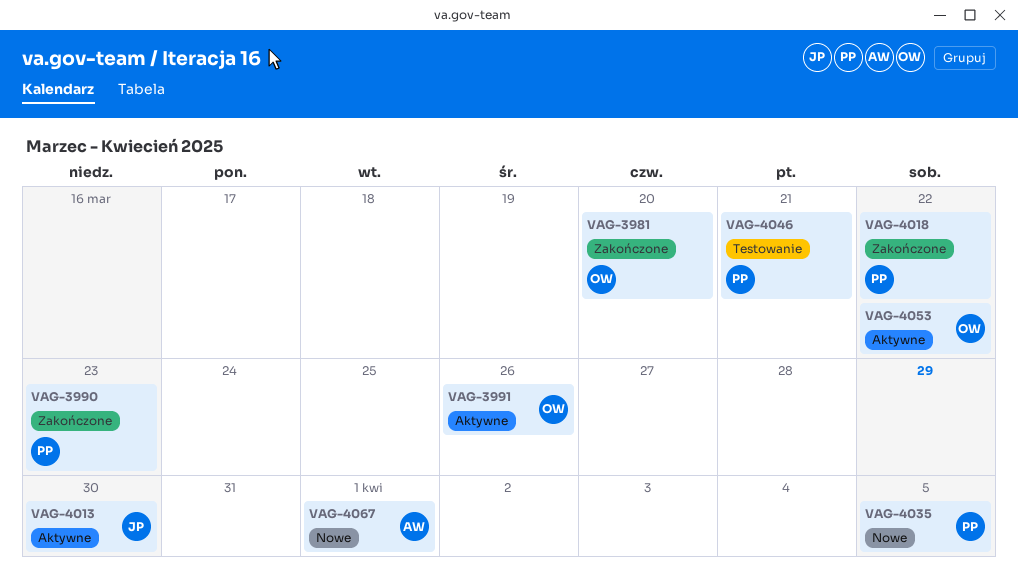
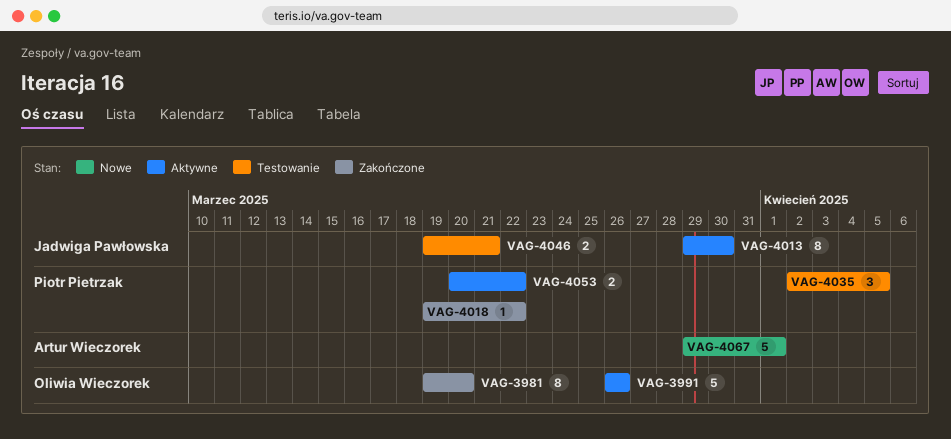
VAG-3990: present -> none
VAG-4035, status: Nowe -> Testowanie
VAG-4046, owner: Piotr Pietrzak -> Jadwiga Pawłowska
VAG-4053, owner: Oliwia Wieczorek -> Piotr Pietrzak

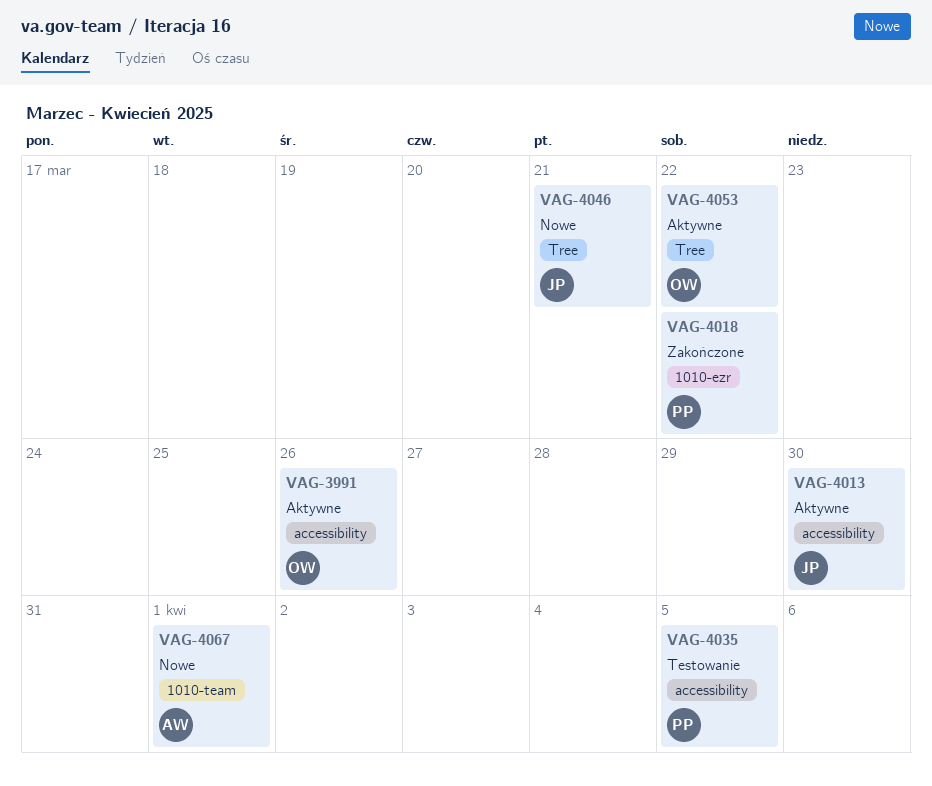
VAG-3981: present -> none
VAG-4046, status: Testowanie -> Nowe
VAG-4053, owner: Piotr Pietrzak -> Oliwia Wieczorek

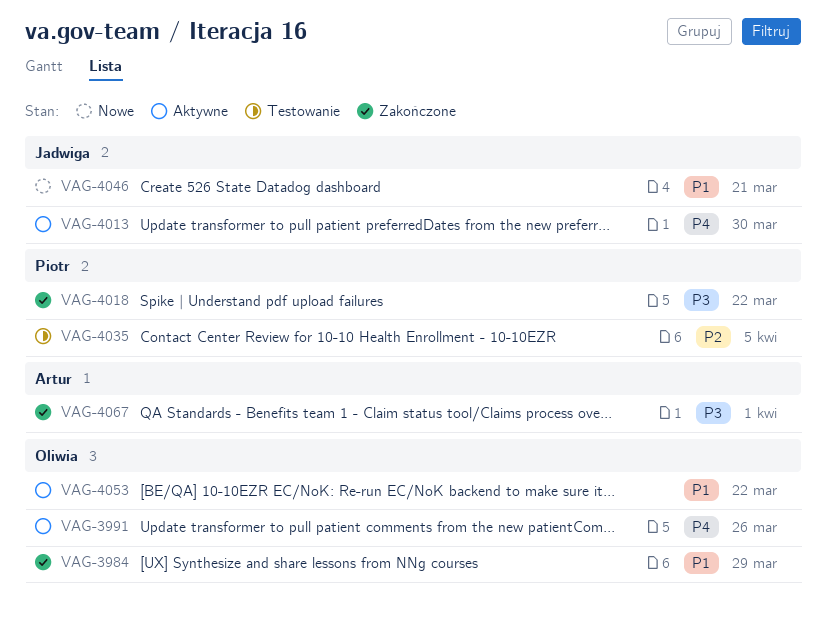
VAG-3984: none -> present
VAG-4067, status: Nowe -> Zakończone

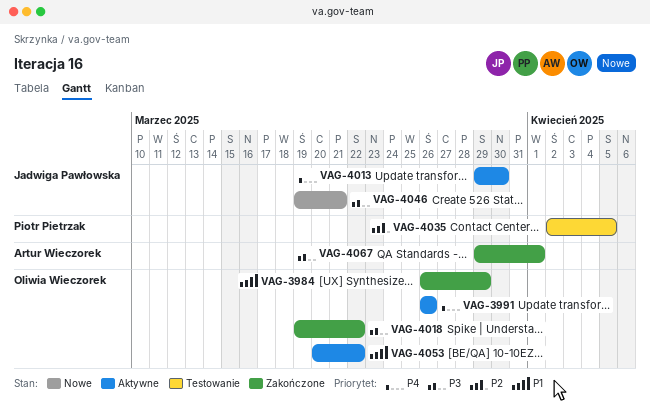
VAG-4018, owner: Piotr Pietrzak -> Oliwia Wieczorek
VAG-4046, priority: P1 -> P3

